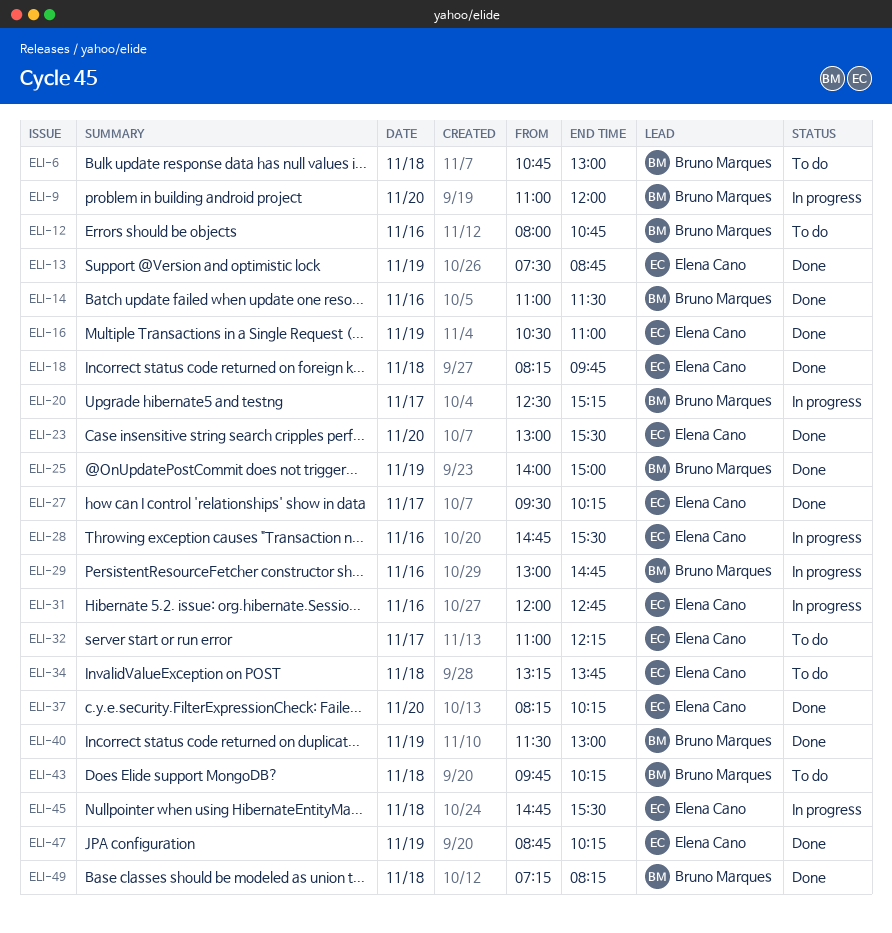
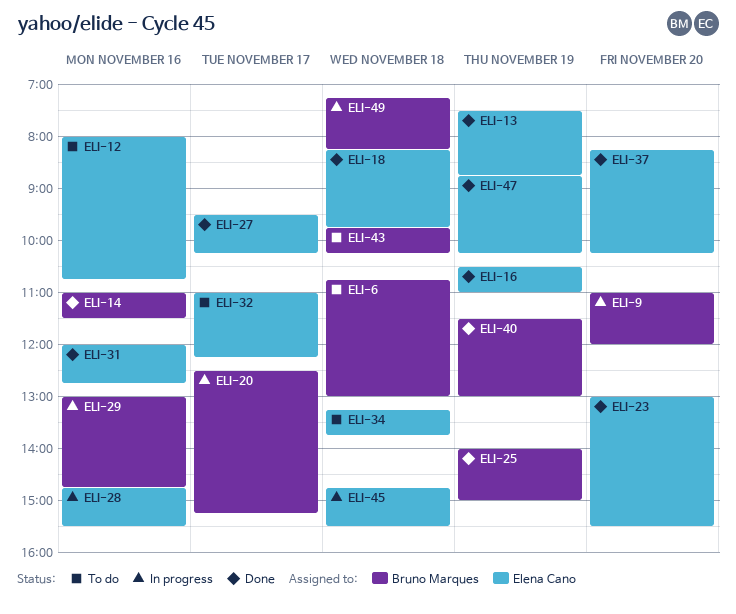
ELI-12, owner: Bruno Marques -> Elena Cano
ELI-31, status: In progress -> Done
ELI-49, status: Done -> In progress

